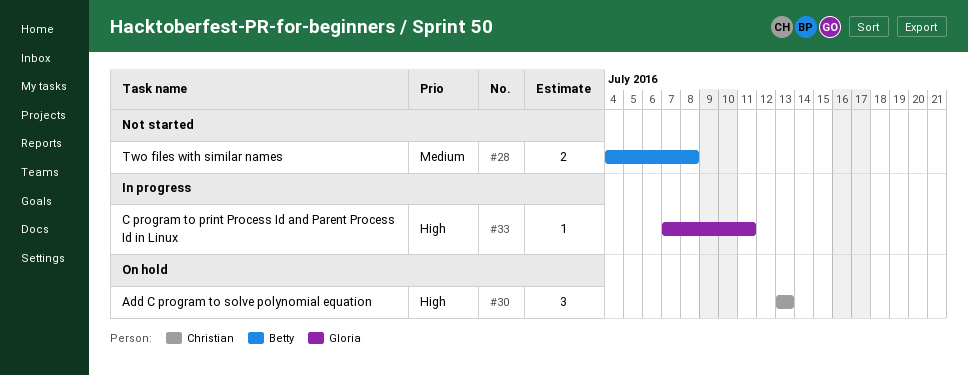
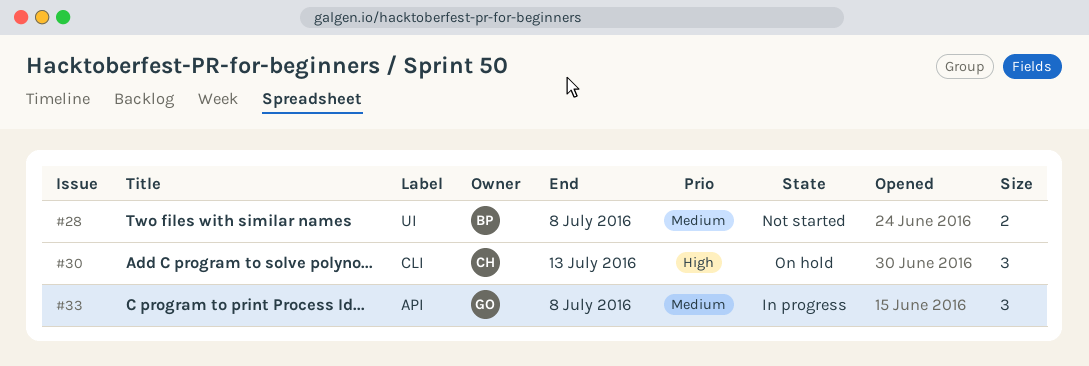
#33, priority: High -> Medium
#33, estimate: 1 -> 3
#33, due: Jul 11 -> Jul 8

